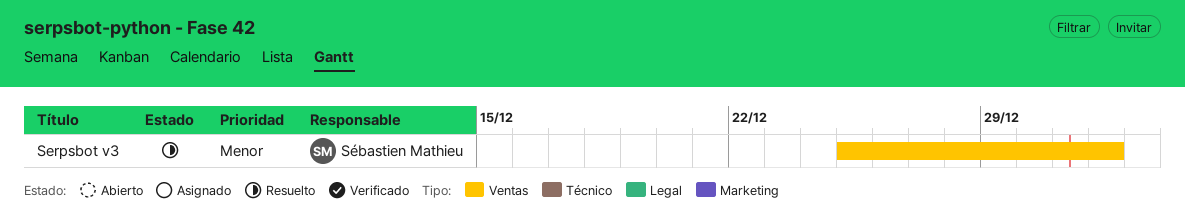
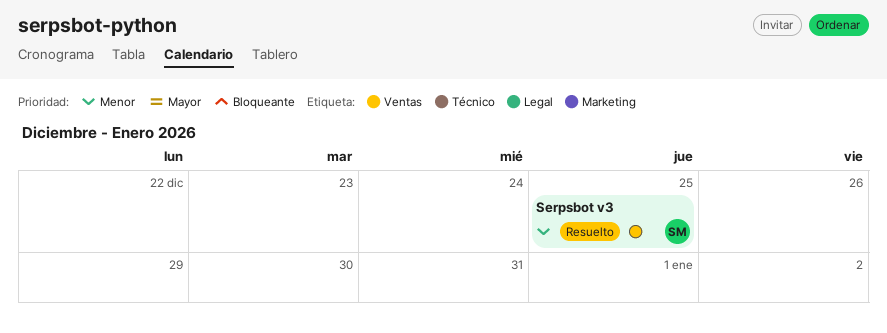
Serpsbot v3, due: Jan 1 -> Dec 25

